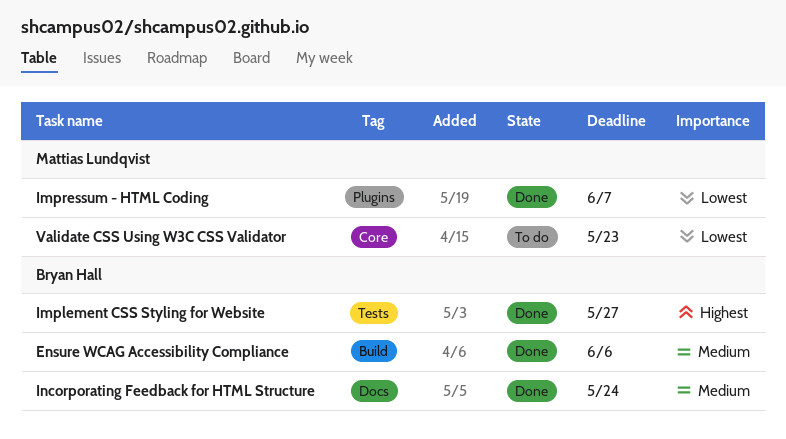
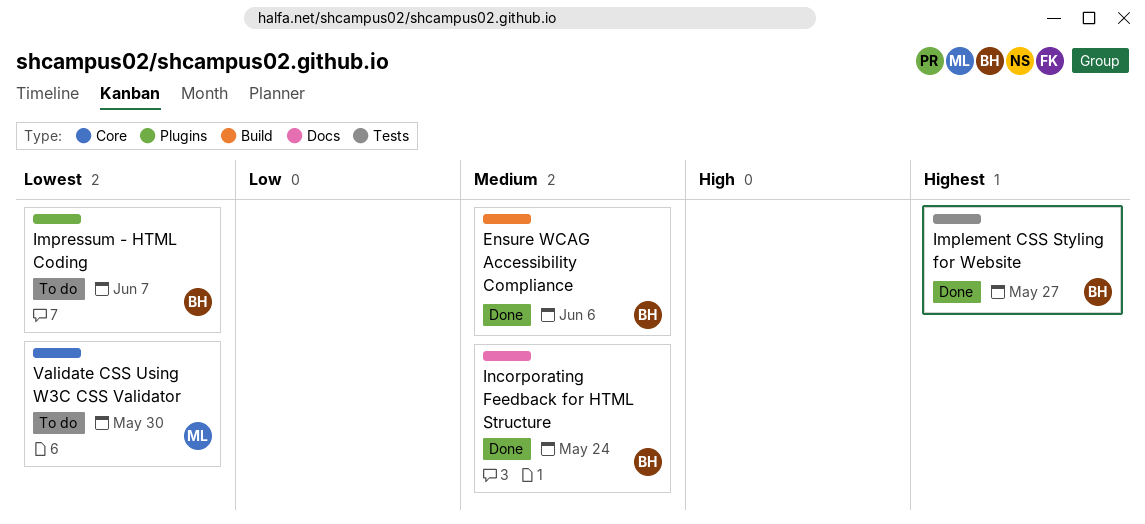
Impressum - HTML Coding, status: Done -> To do
Impressum - HTML Coding, owner: Mattias Lundqvist -> Bryan Hall
Validate CSS Using W3C CSS Validator, due: May 23 -> May 30

